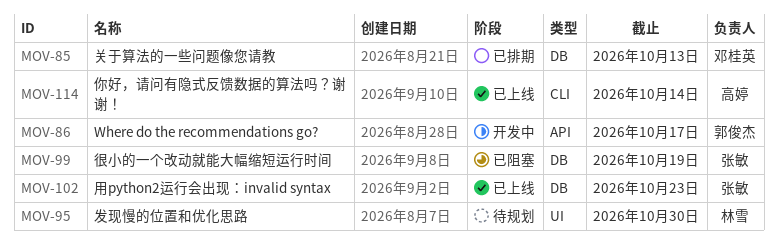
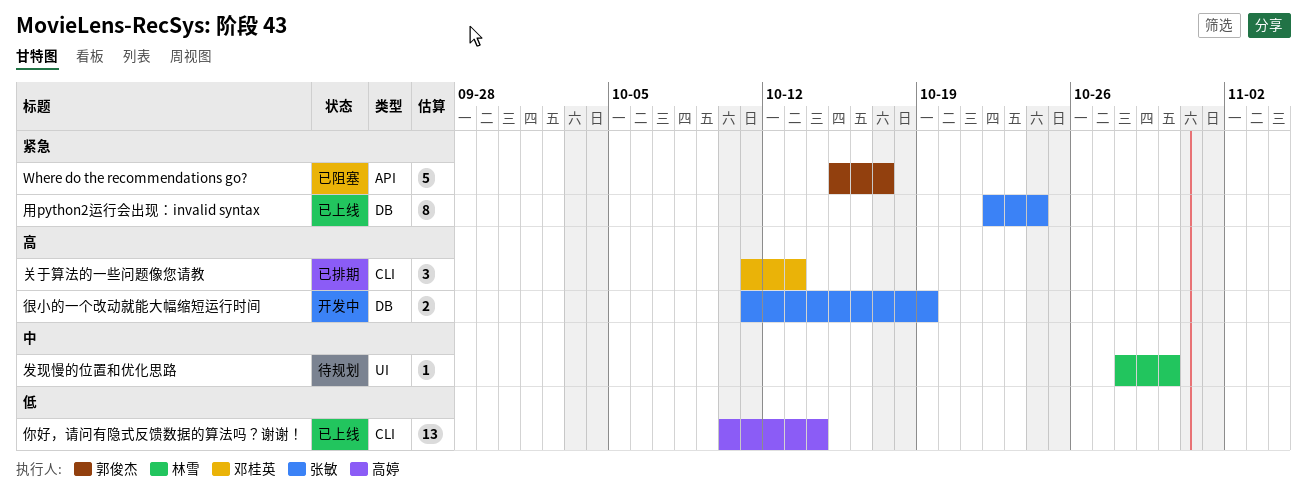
Where do the recommendations go?, status: 开发中 -> 已阻塞
关于算法的一些问题像您请教, label: DB -> CLI
很小的一个改动就能大幅缩短运行时间, status: 已阻塞 -> 开发中
用python2运行会出现：invalid syntax, due: Oct 23 -> Oct 24

